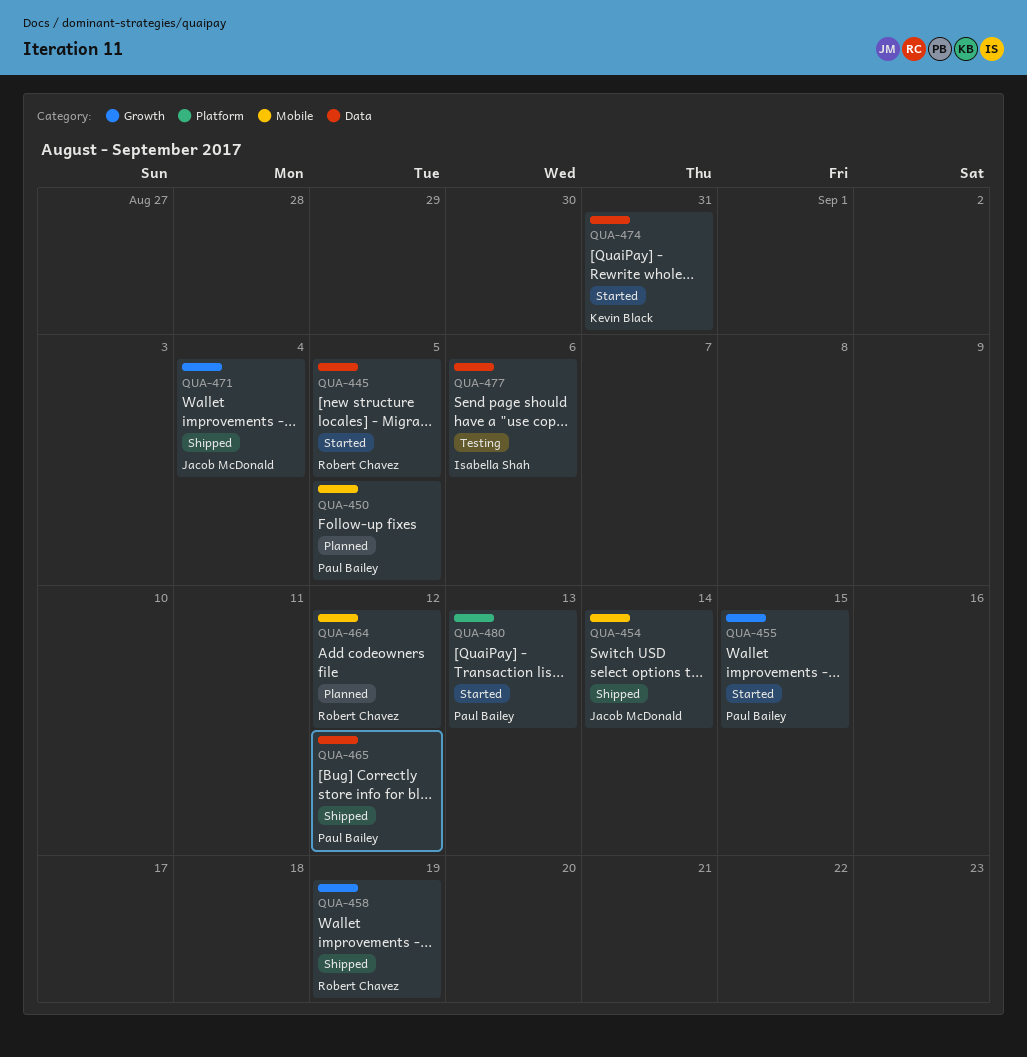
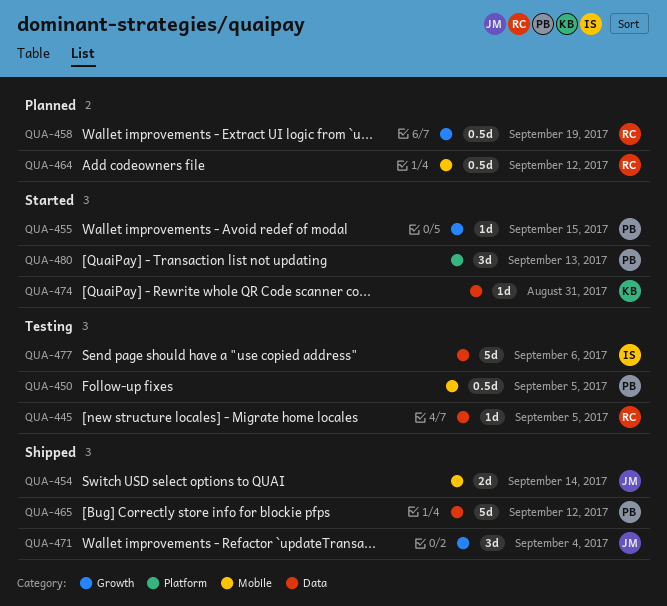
QUA-445, status: Started -> Testing
QUA-450, status: Planned -> Testing
QUA-458, status: Shipped -> Planned

